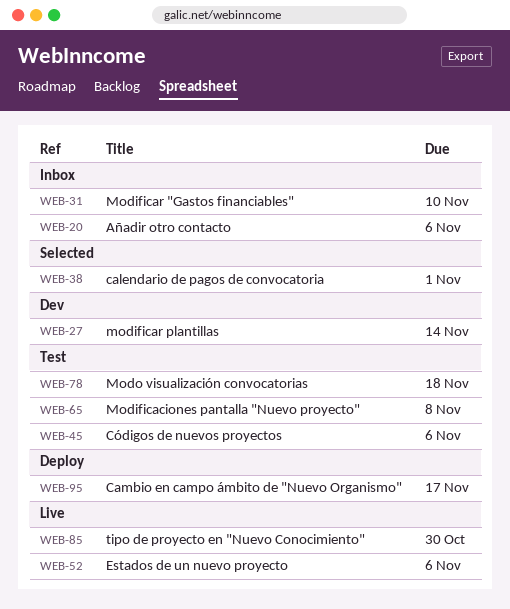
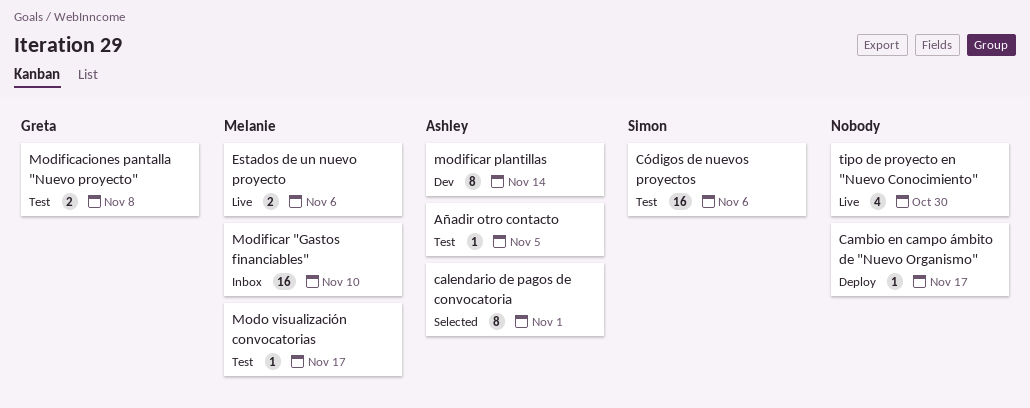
Añadir otro contacto, status: Inbox -> Test
Añadir otro contacto, due: Nov 6 -> Nov 5
Modo visualización convocatorias, due: Nov 18 -> Nov 17

